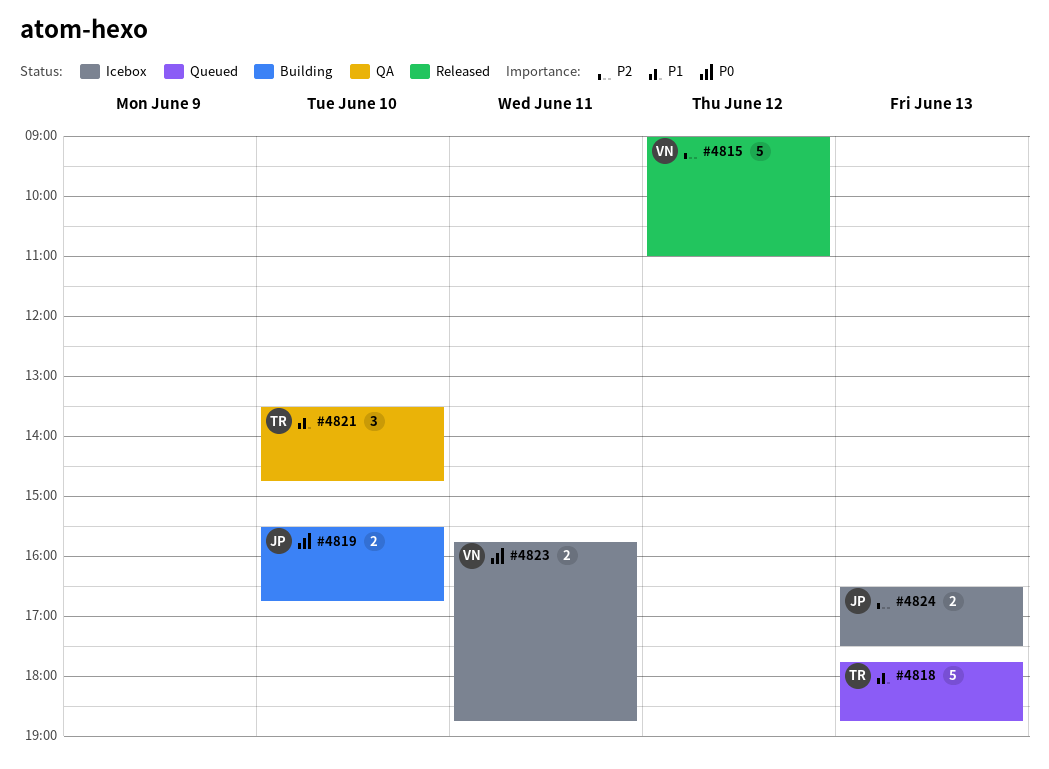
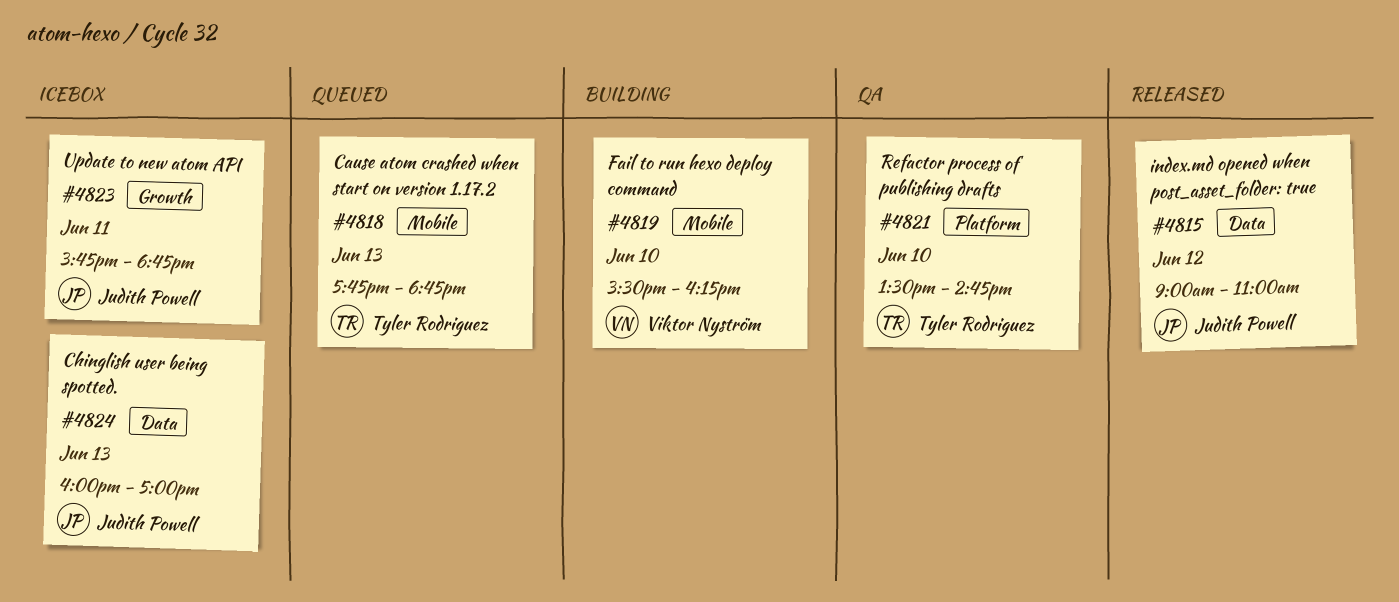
#4815, owner: Viktor Nyström -> Judith Powell
#4819, owner: Judith Powell -> Viktor Nyström
#4819, ends: 16:45 -> 16:15
#4823, owner: Viktor Nyström -> Judith Powell
#4824, begins: 16:30 -> 16:00
#4824, ends: 17:30 -> 17:00

